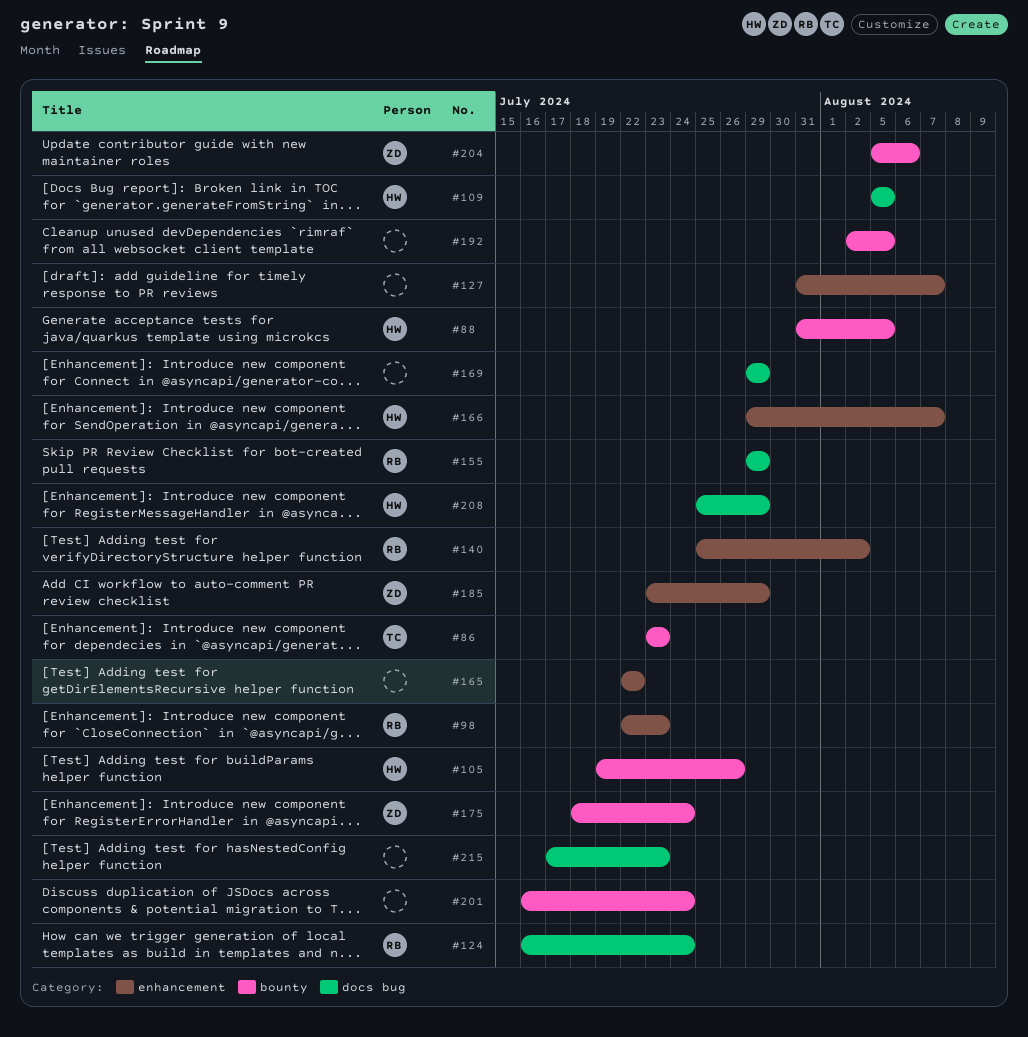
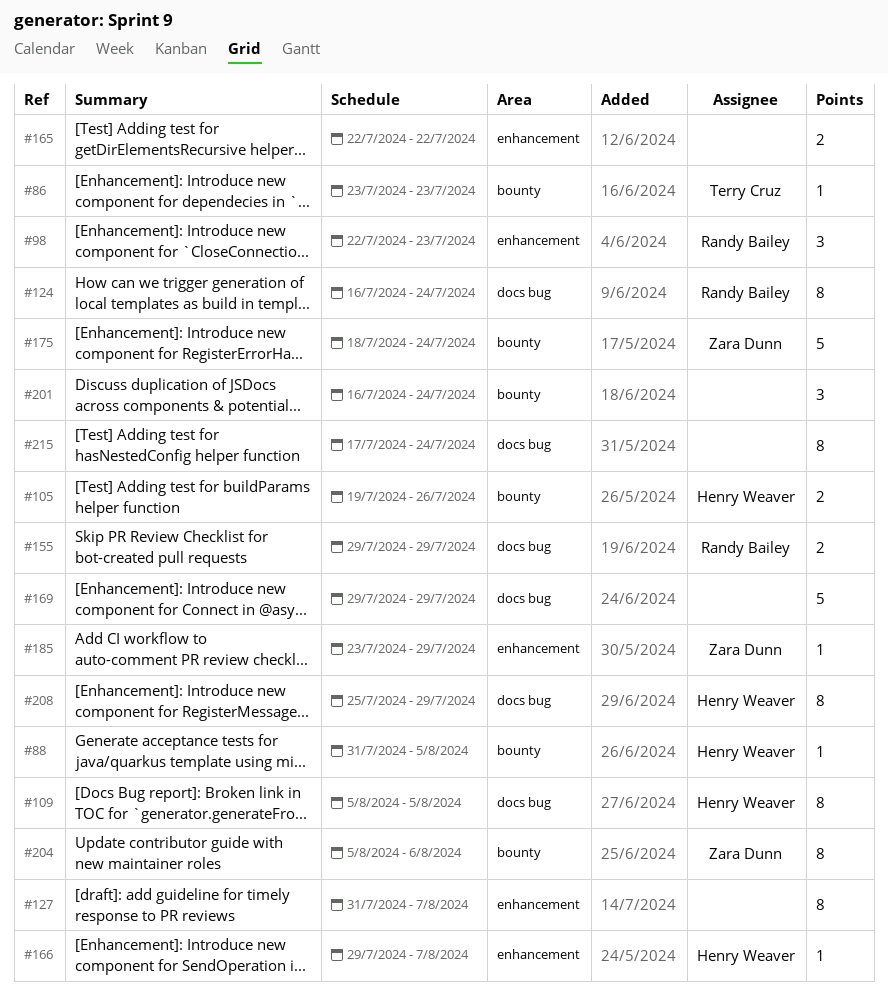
#140: present -> none
#192: present -> none
#215, due: Jul 23 -> Jul 24

